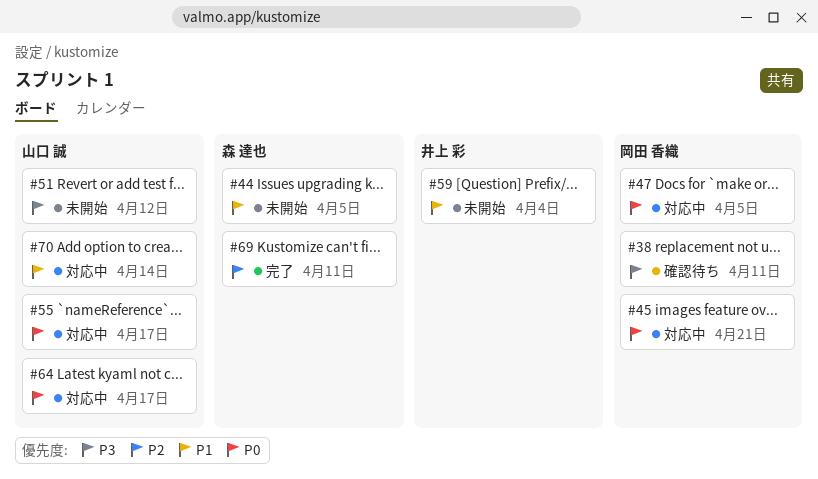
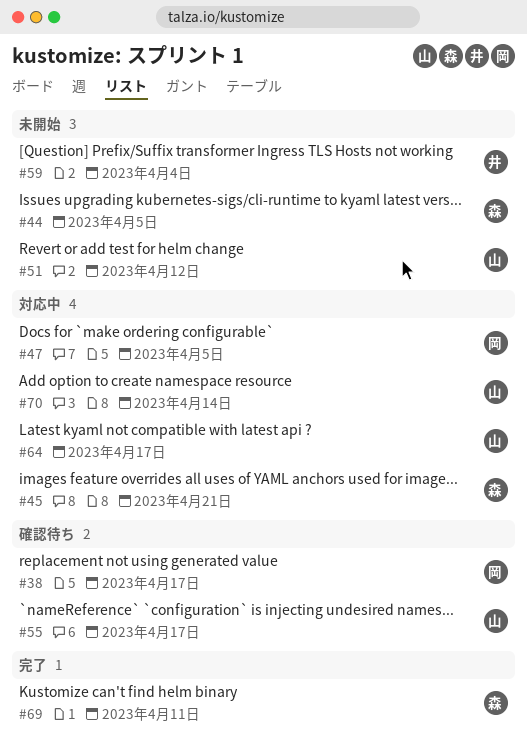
#38, due: Apr 11 -> Apr 17
#45, owner: 岡田 香織 -> 森 達也
#55, status: 対応中 -> 確認待ち

